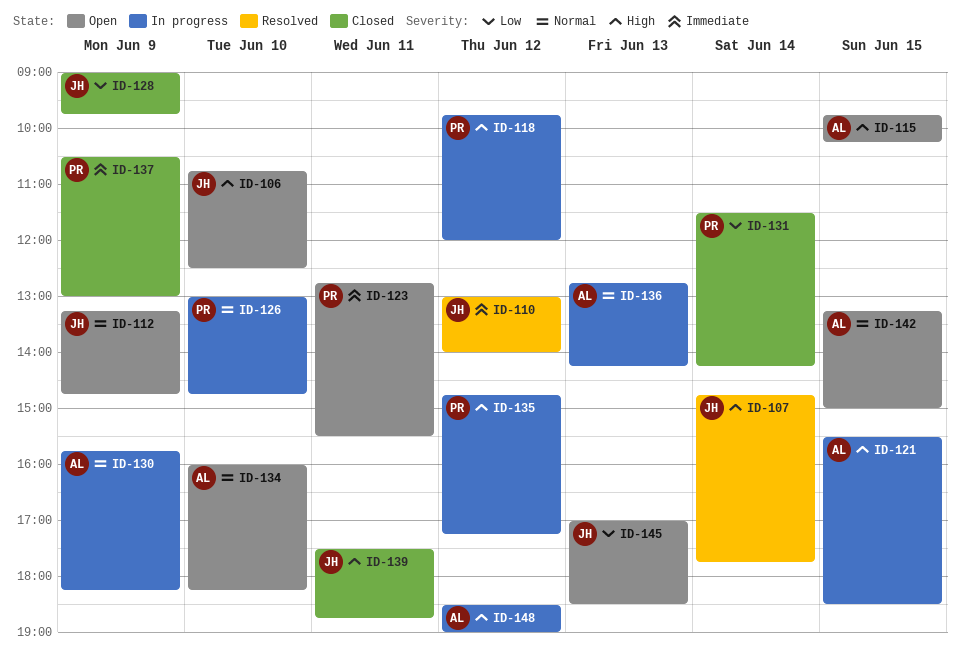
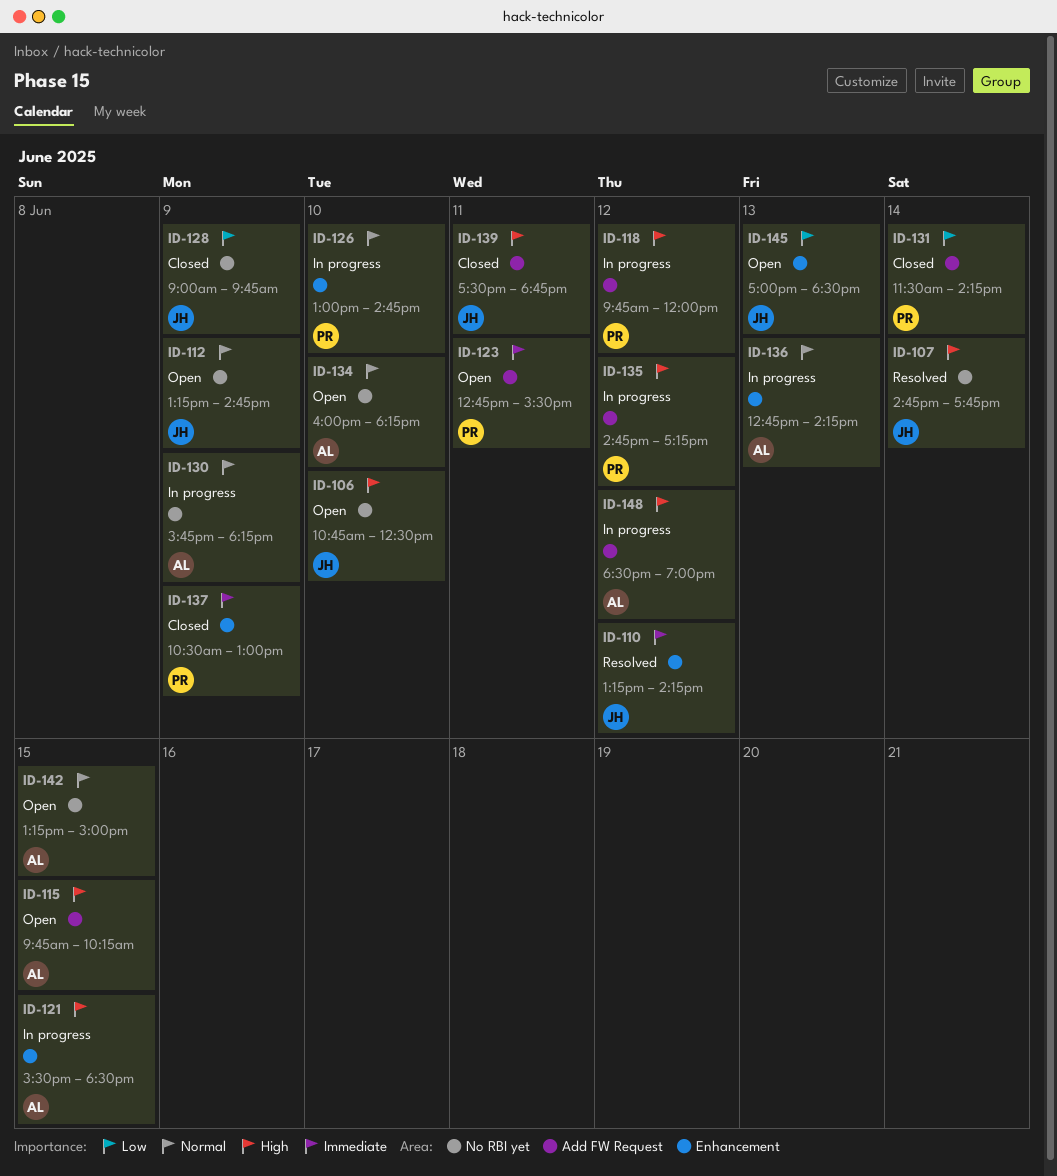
ID-110, begins: 13:00 -> 13:15
ID-110, ends: 14:00 -> 14:15

